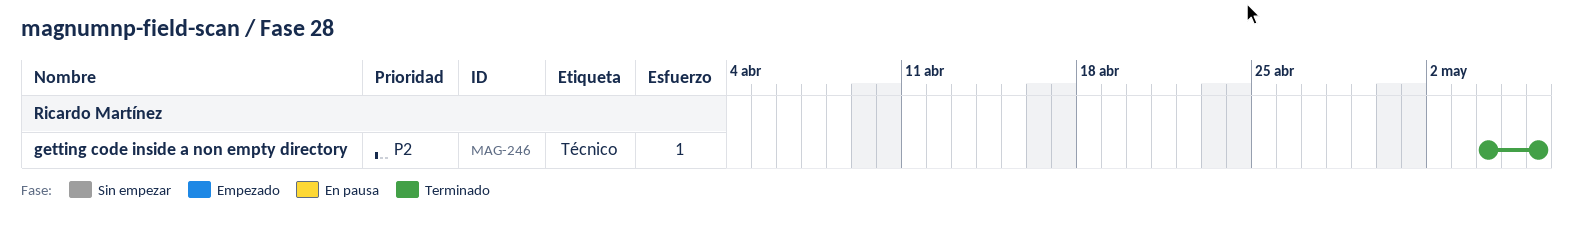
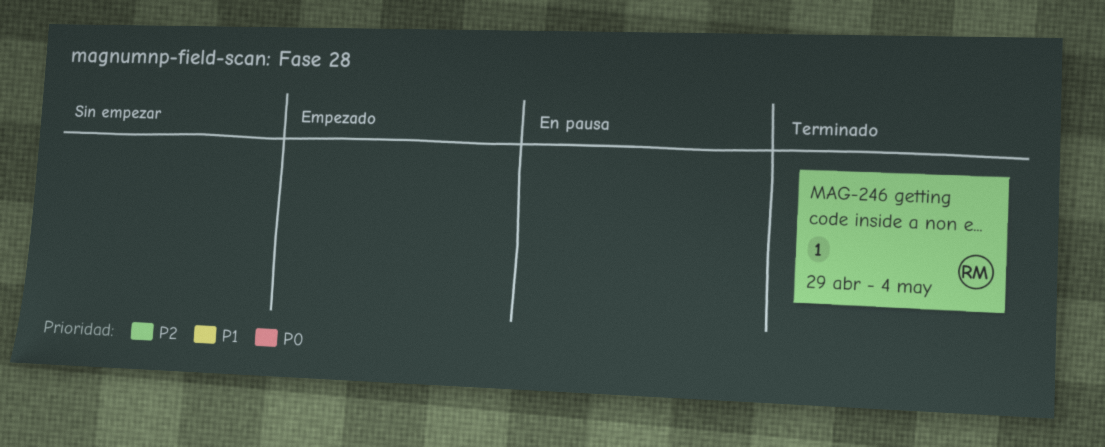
MAG-246, start: May 4 -> Apr 29
MAG-246, due: May 6 -> May 4

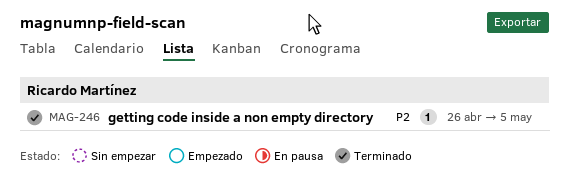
MAG-246, start: Apr 29 -> Apr 26
MAG-246, due: May 4 -> May 5

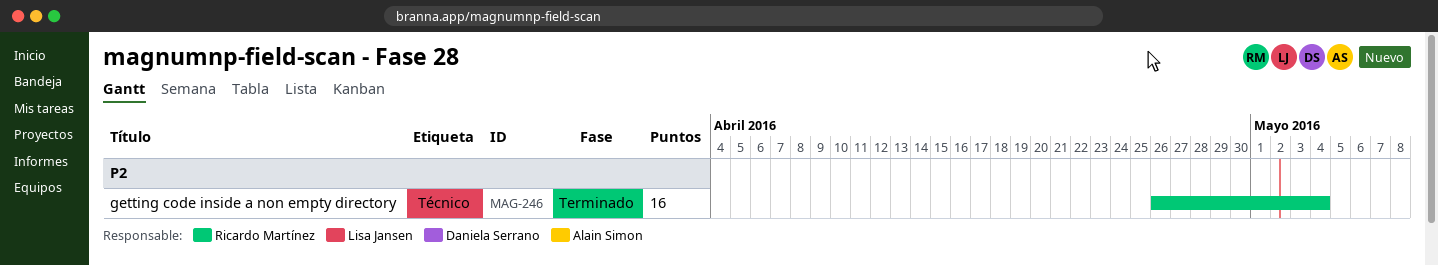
MAG-246, estimate: 1 -> 16
MAG-246, due: May 5 -> May 4

